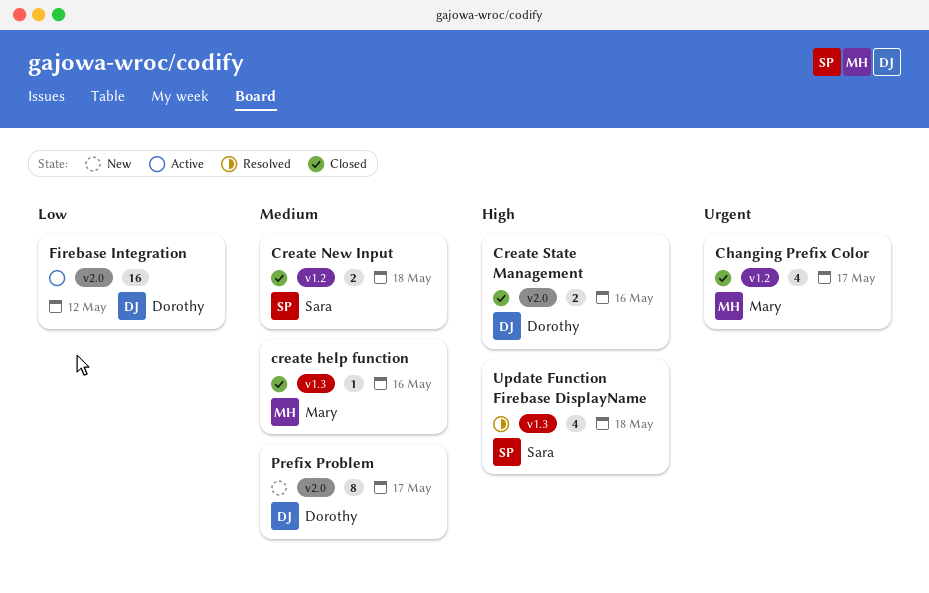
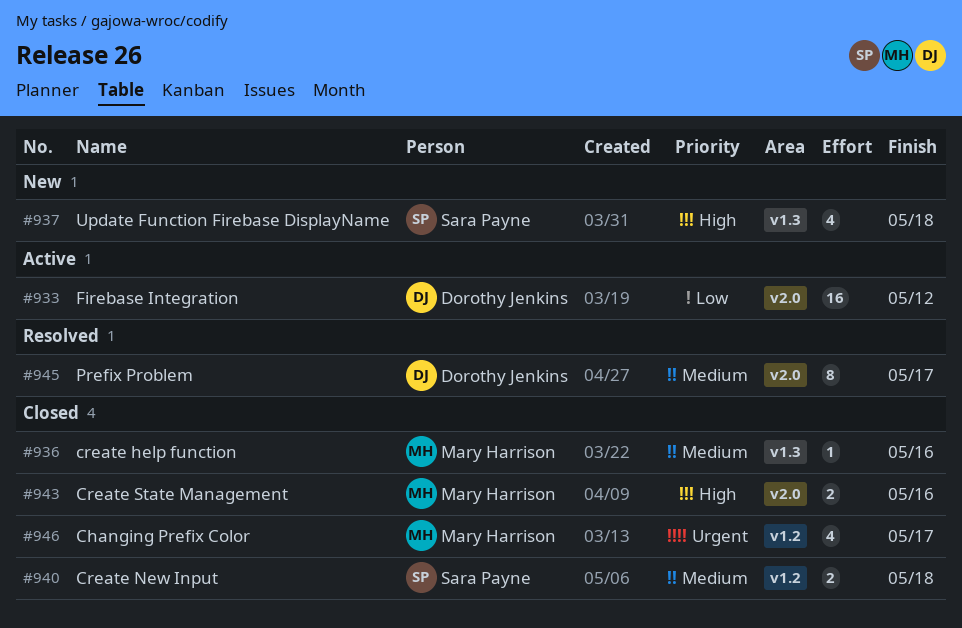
Create State Management, owner: Dorothy Jenkins -> Mary Harrison
Prefix Problem, status: New -> Resolved
Update Function Firebase DisplayName, status: Resolved -> New

